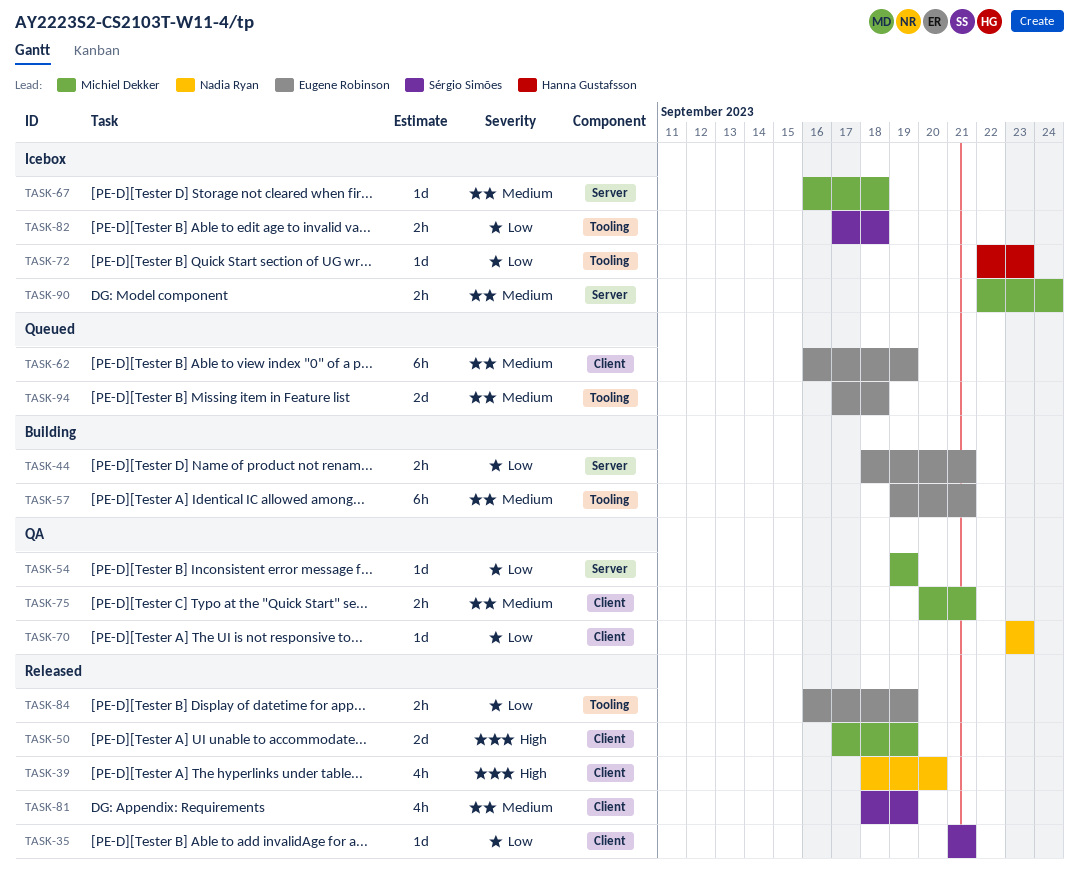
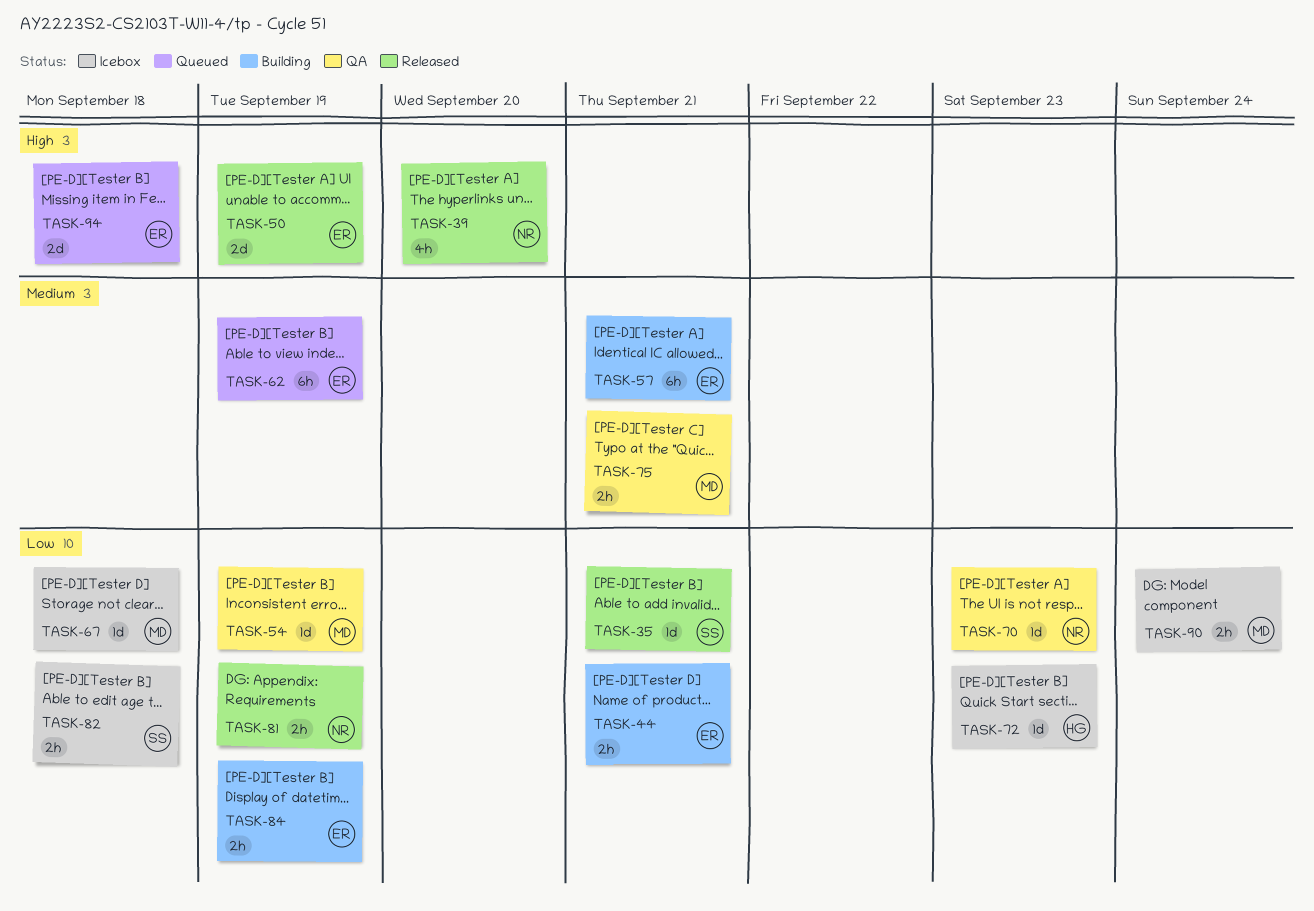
TASK-50, owner: Michiel Dekker -> Eugene Robinson
TASK-67, priority: Medium -> Low
TASK-81, owner: Sérgio Simões -> Nadia Ryan
TASK-81, priority: Medium -> Low
TASK-81, estimate: 4h -> 2h
TASK-84, status: Released -> Building
TASK-90, priority: Medium -> Low
TASK-94, priority: Medium -> High

